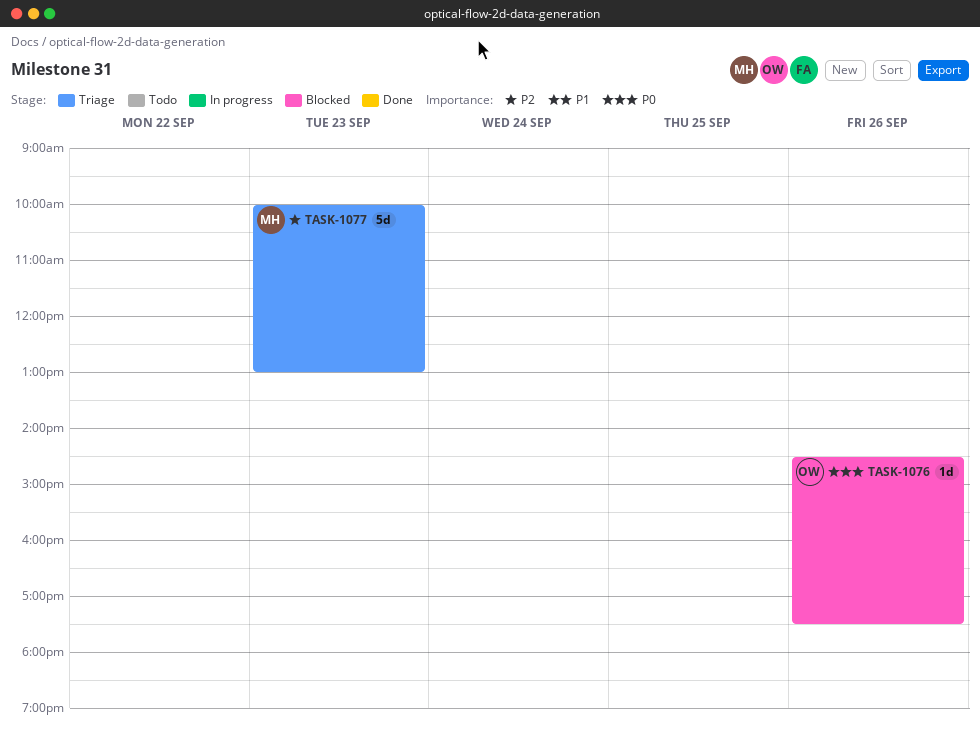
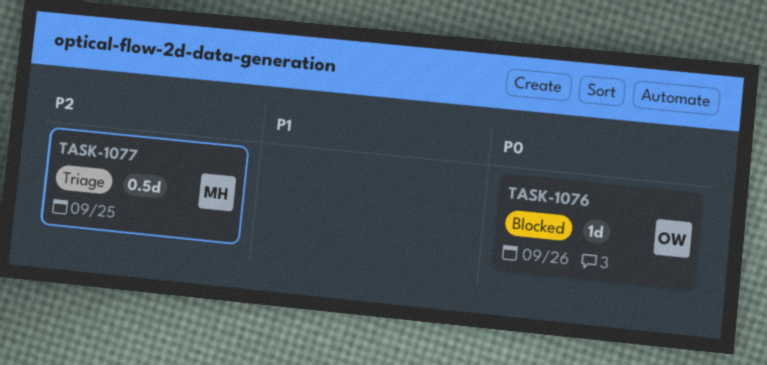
TASK-1077, estimate: 5d -> 0.5d
TASK-1077, day: Sep 23 -> Sep 25

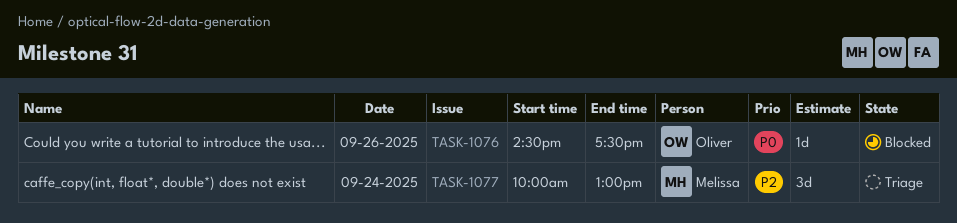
TASK-1077, estimate: 0.5d -> 3d
TASK-1077, day: Sep 25 -> Sep 24

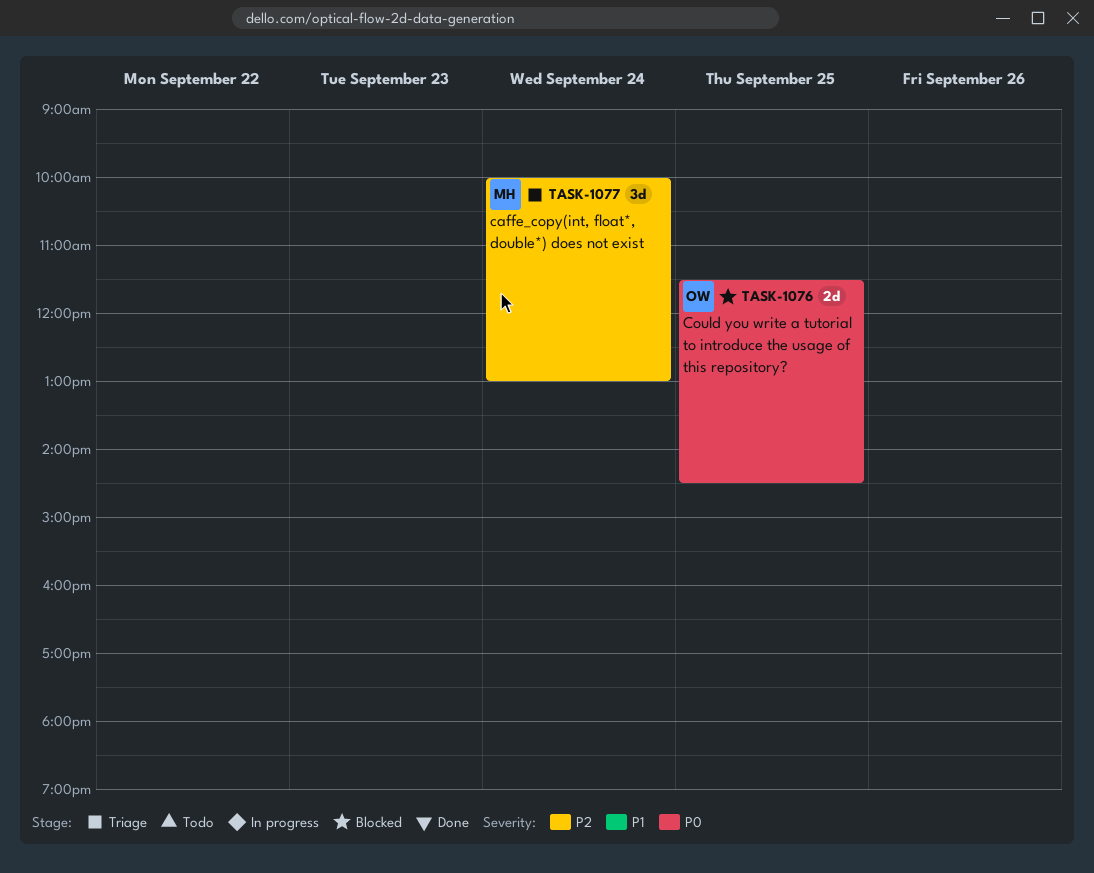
TASK-1076, estimate: 1d -> 2d
TASK-1076, day: Sep 26 -> Sep 25
TASK-1076, begins: 14:30 -> 11:30
TASK-1076, ends: 17:30 -> 14:30

